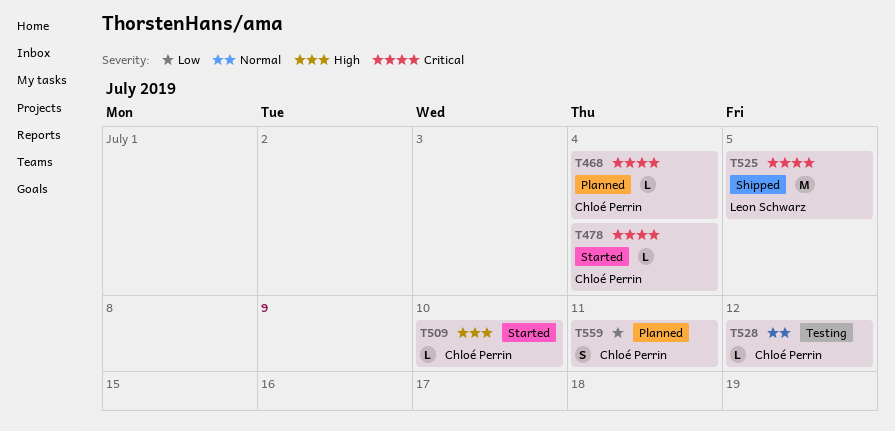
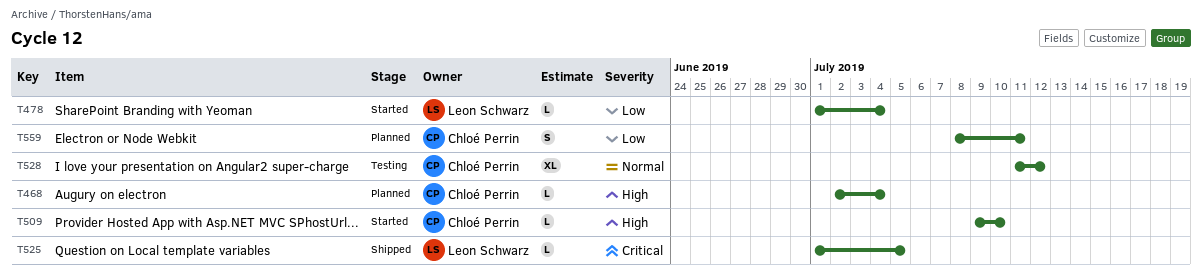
T468, priority: Critical -> High
T478, owner: Chloé Perrin -> Leon Schwarz
T478, priority: Critical -> Low
T525, estimate: M -> L
T528, estimate: L -> XL

